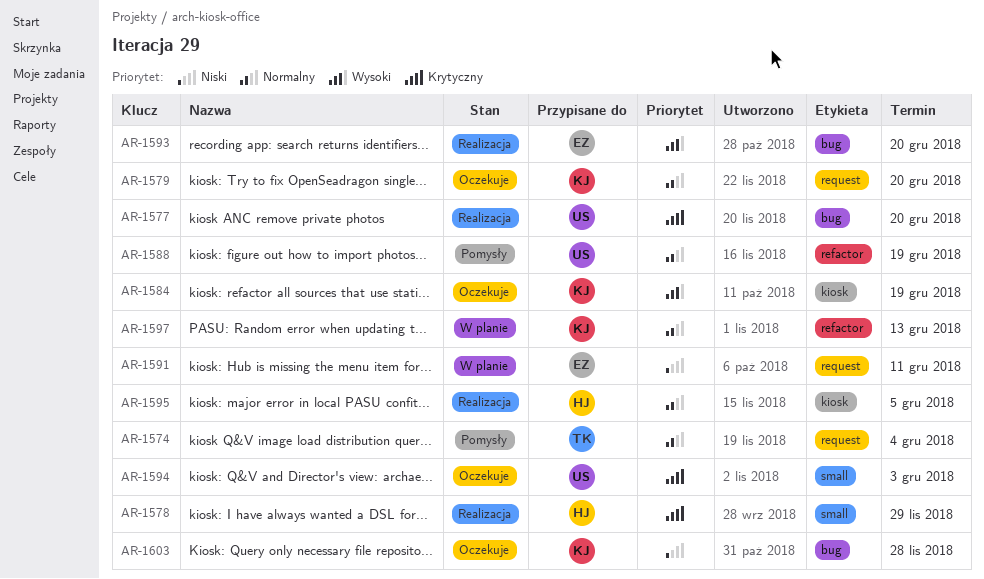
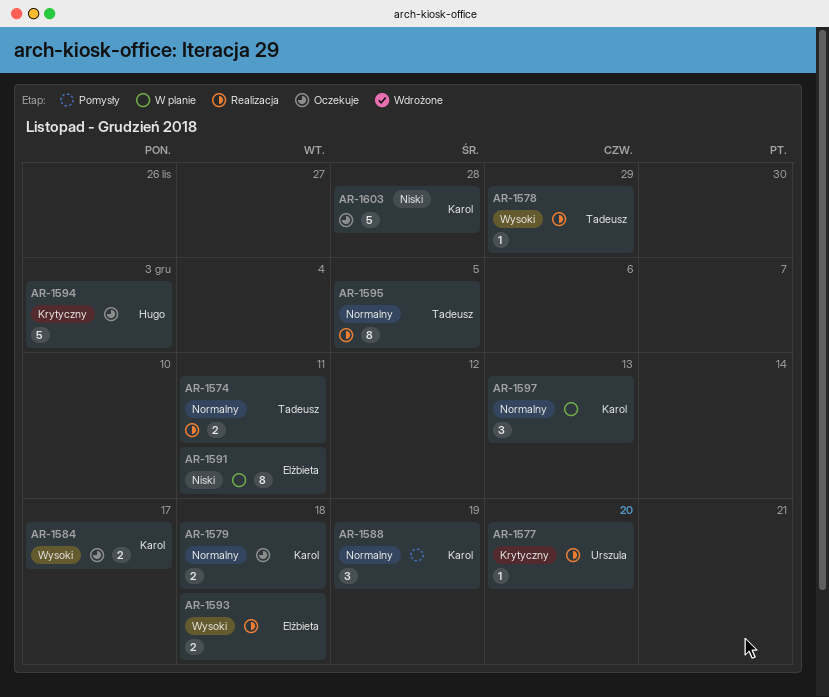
AR-1574, status: Pomysły -> Realizacja
AR-1574, due: Dec 4 -> Dec 11
AR-1578, owner: Hugo -> Tadeusz
AR-1578, priority: Krytyczny -> Wysoki
AR-1579, due: Dec 20 -> Dec 18
AR-1584, due: Dec 19 -> Dec 17
AR-1588, owner: Urszula -> Karol
AR-1593, due: Dec 20 -> Dec 18
AR-1594, owner: Urszula -> Hugo
AR-1595, owner: Hugo -> Tadeusz

